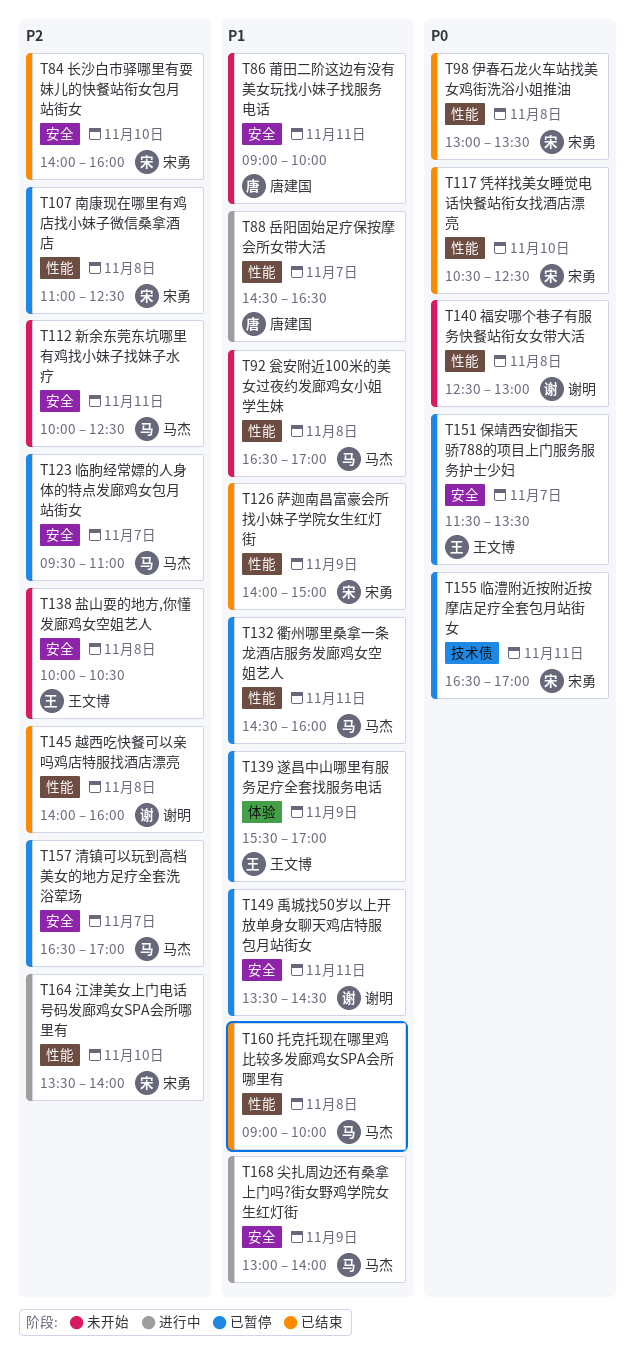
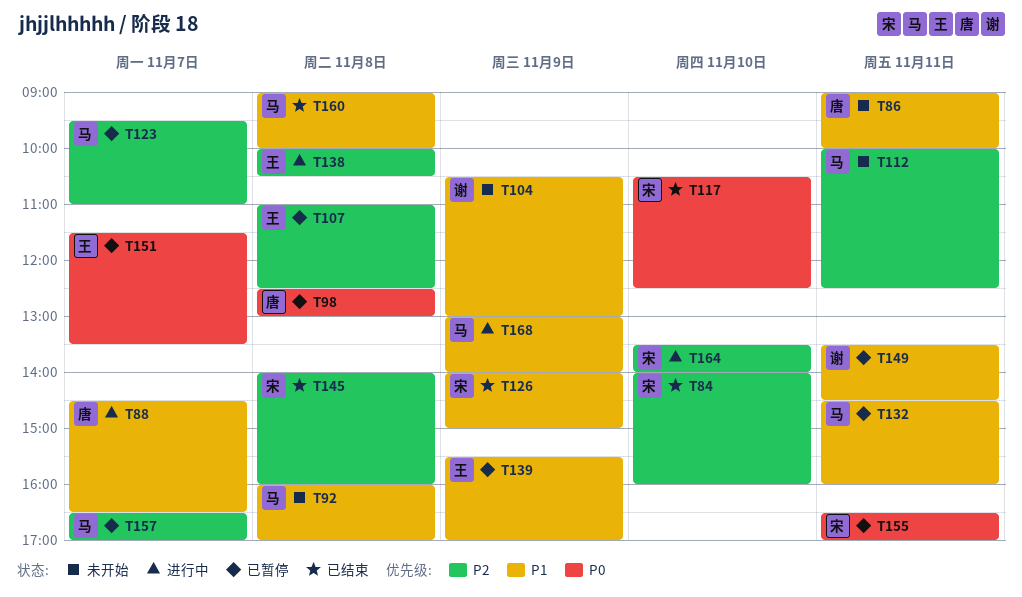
T92, begins: 16:30 -> 16:00
T98, status: 已结束 -> 已暂停
T98, owner: 宋勇 -> 唐建国
T98, begins: 13:00 -> 12:30
T98, ends: 13:30 -> 13:00
T104: none -> present
T107, owner: 宋勇 -> 王文博
T138, status: 未开始 -> 进行中
T140: present -> none
T145, owner: 谢明 -> 宋勇

